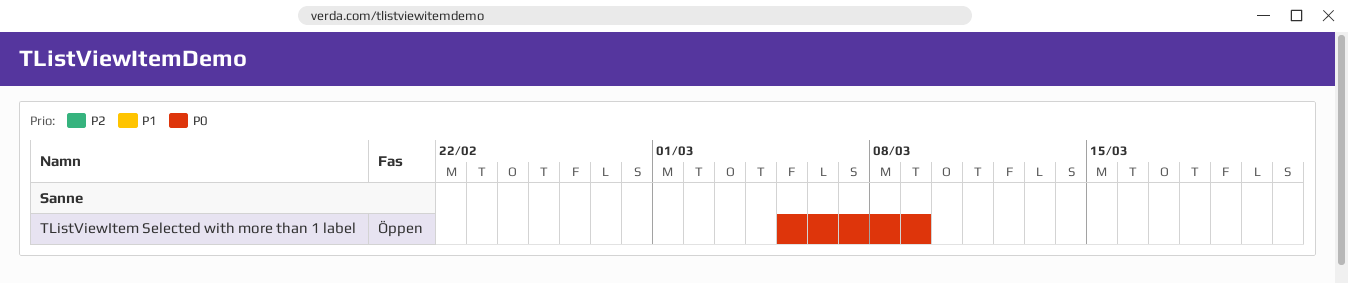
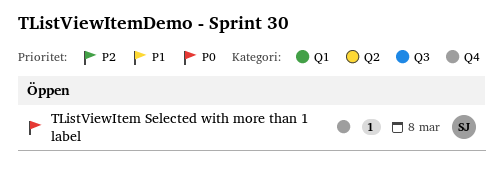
TListViewItem Selected with more than 1 label, due: Mar 9 -> Mar 8

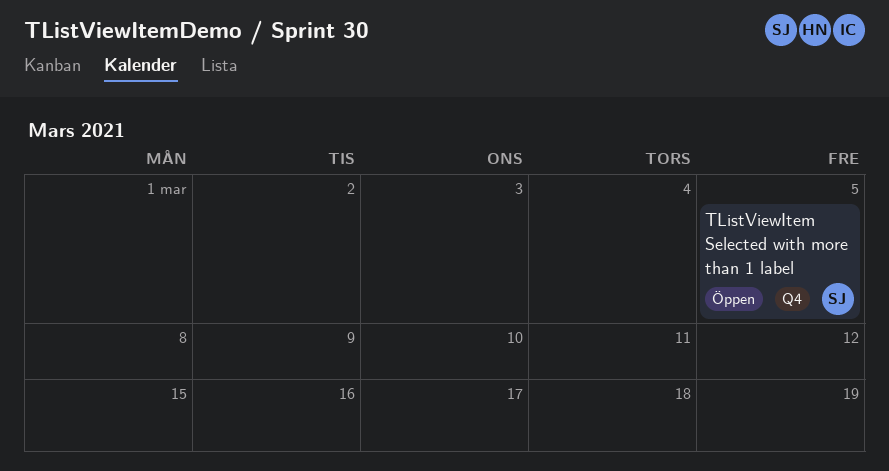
TListViewItem Selected with more than 1 label, due: Mar 8 -> Mar 5

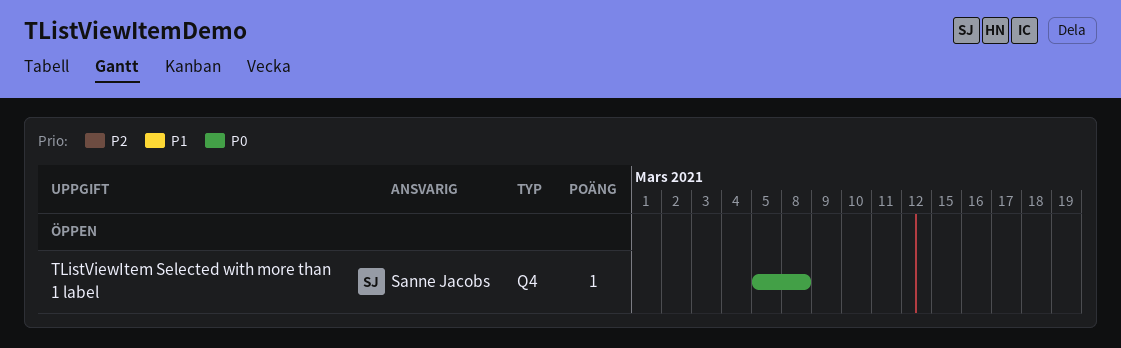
TListViewItem Selected with more than 1 label, due: Mar 5 -> Mar 8

